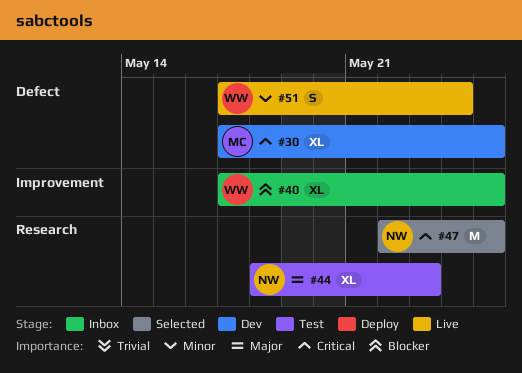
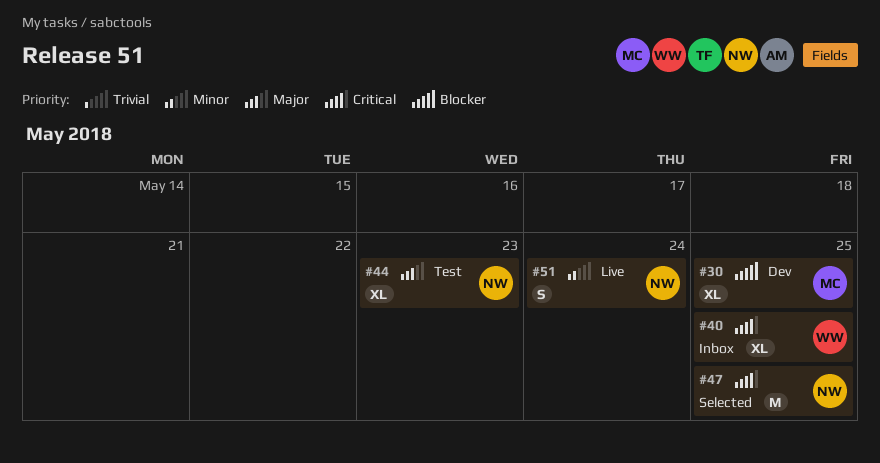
#30, priority: Critical -> Blocker
#40, priority: Blocker -> Critical
#51, owner: WW -> NW

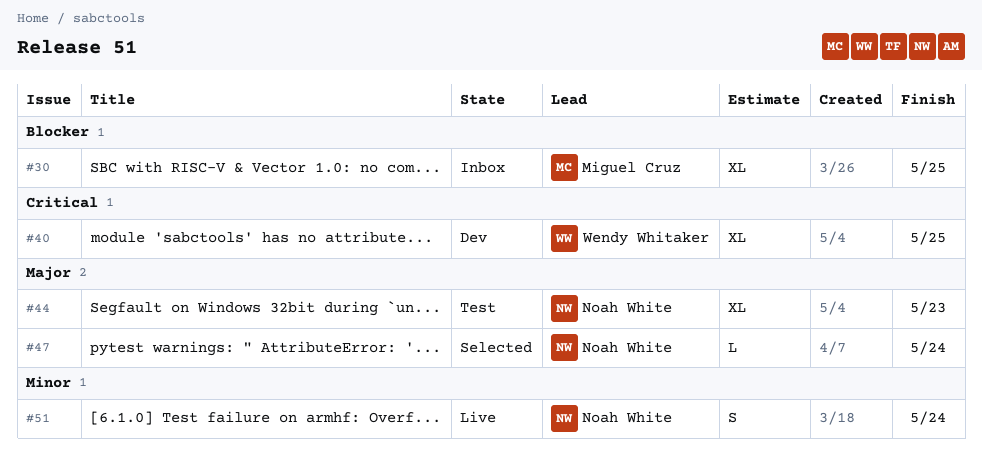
#30, status: Dev -> Inbox
#40, status: Inbox -> Dev
#47, priority: Critical -> Major
#47, estimate: M -> L
#47, due: May 25 -> May 24

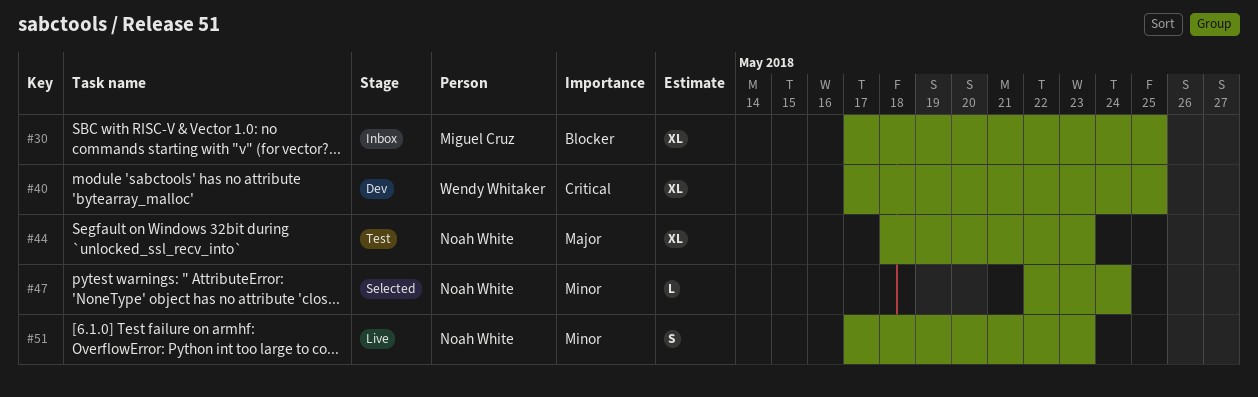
#47, priority: Major -> Minor
#51, due: May 24 -> May 23

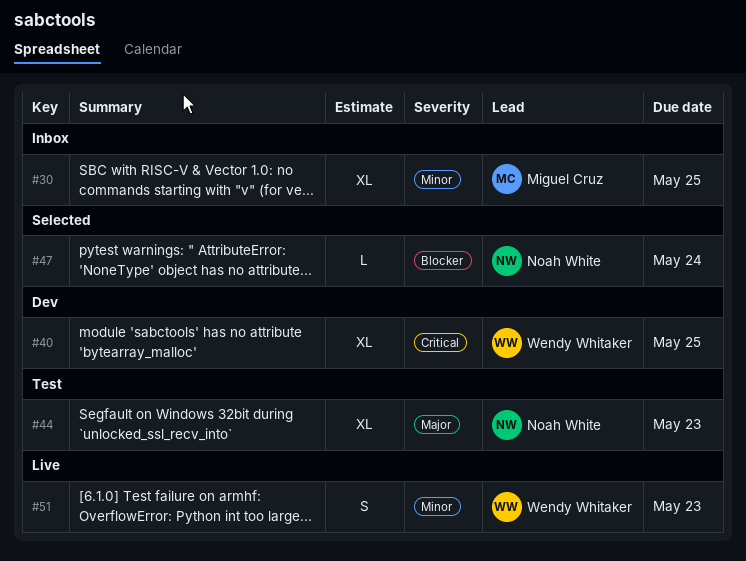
#30, priority: Blocker -> Minor
#47, priority: Minor -> Blocker
#51, owner: Noah White -> Wendy Whitaker

